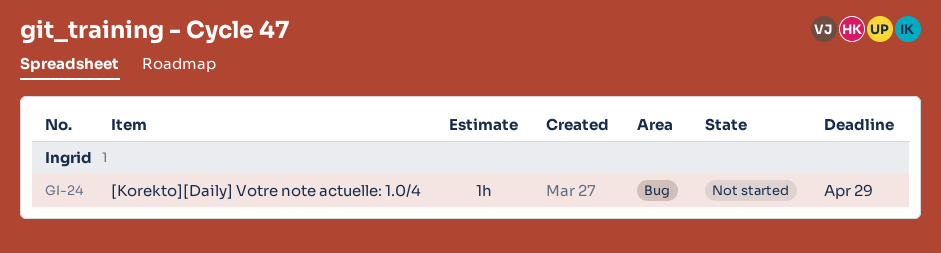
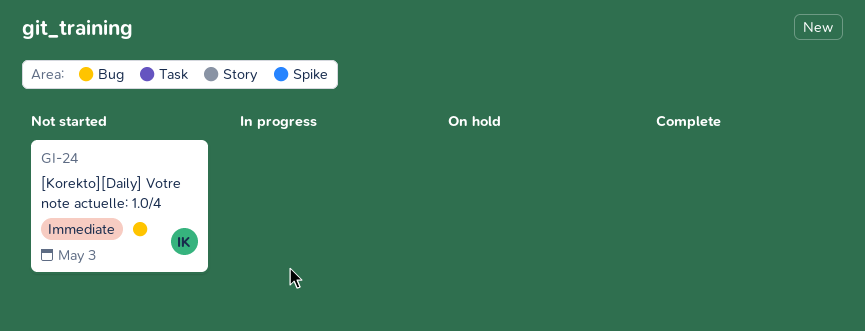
GI-24, due: Apr 29 -> May 3

